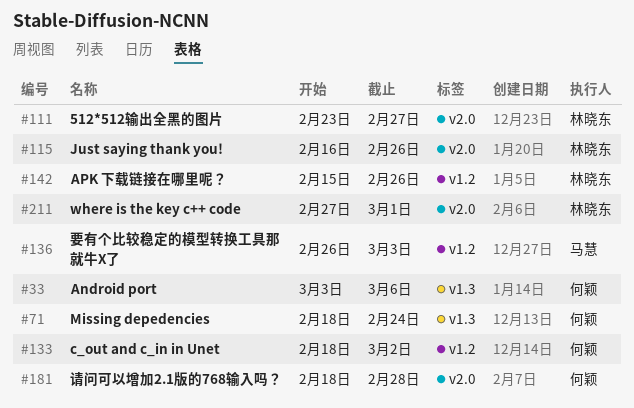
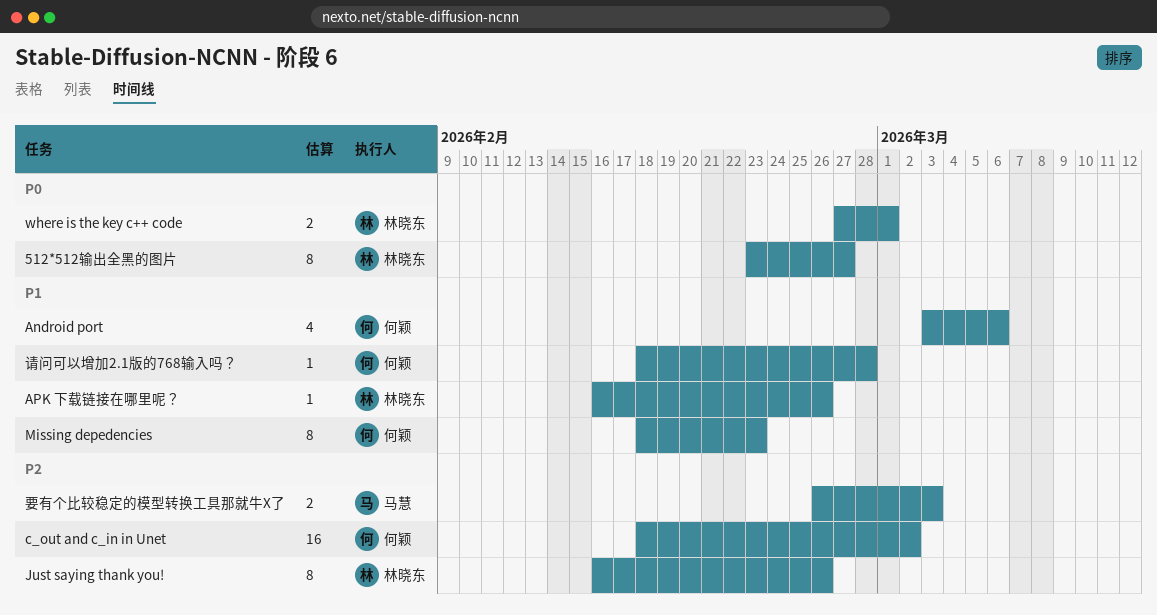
APK 下载链接在哪里呢？, start: Feb 15 -> Feb 16
Missing depedencies, due: Feb 24 -> Feb 23

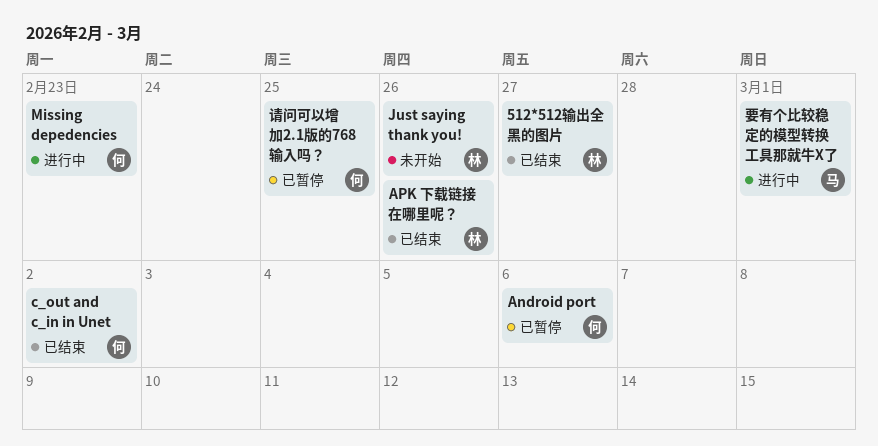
where is the key c++ code: present -> none
要有个比较稳定的模型转换工具那就牛X了, due: Mar 3 -> Mar 1
请问可以增加2.1版的768输入吗？, due: Feb 28 -> Feb 25

